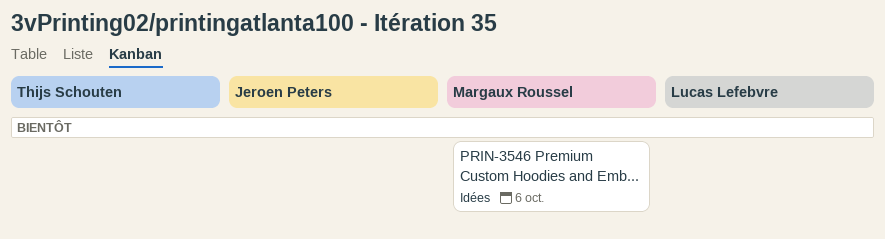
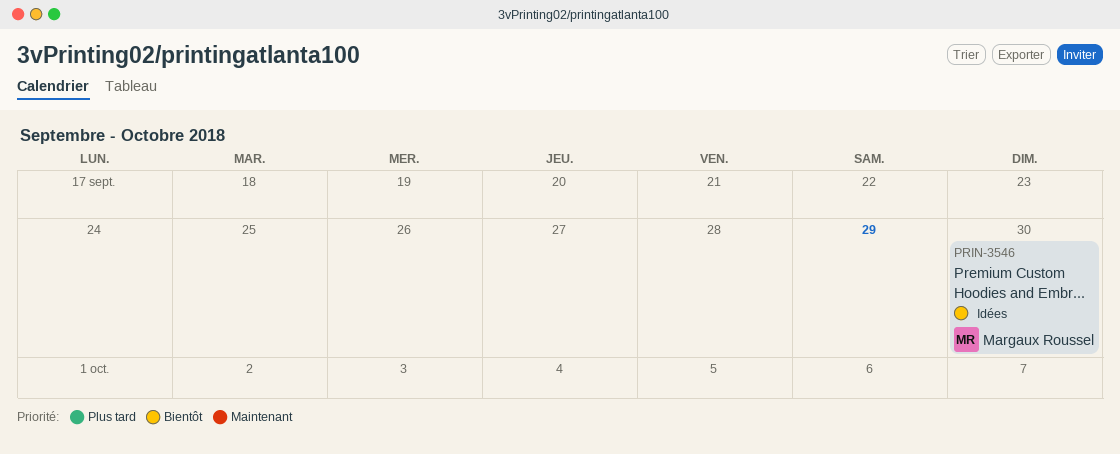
PRIN-3546, due: Oct 6 -> Sep 30

